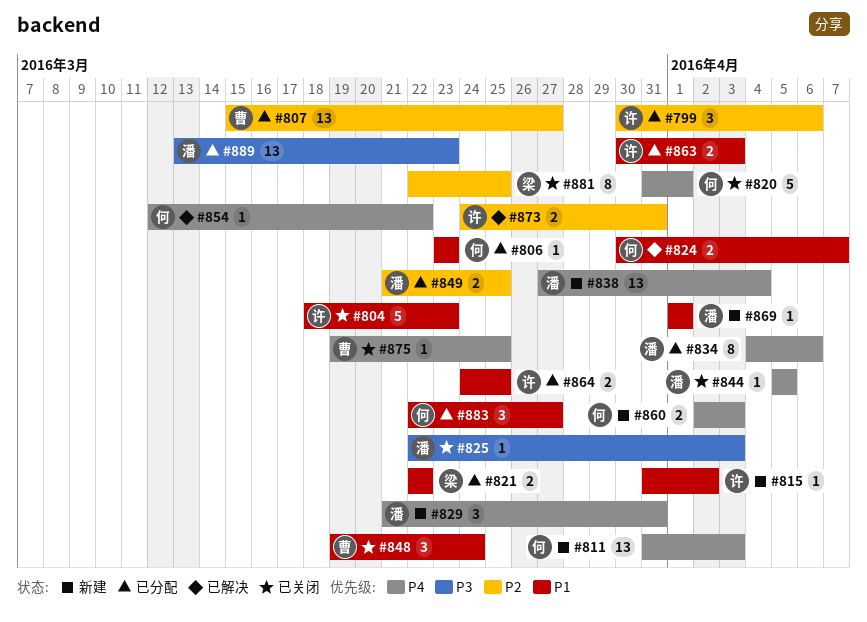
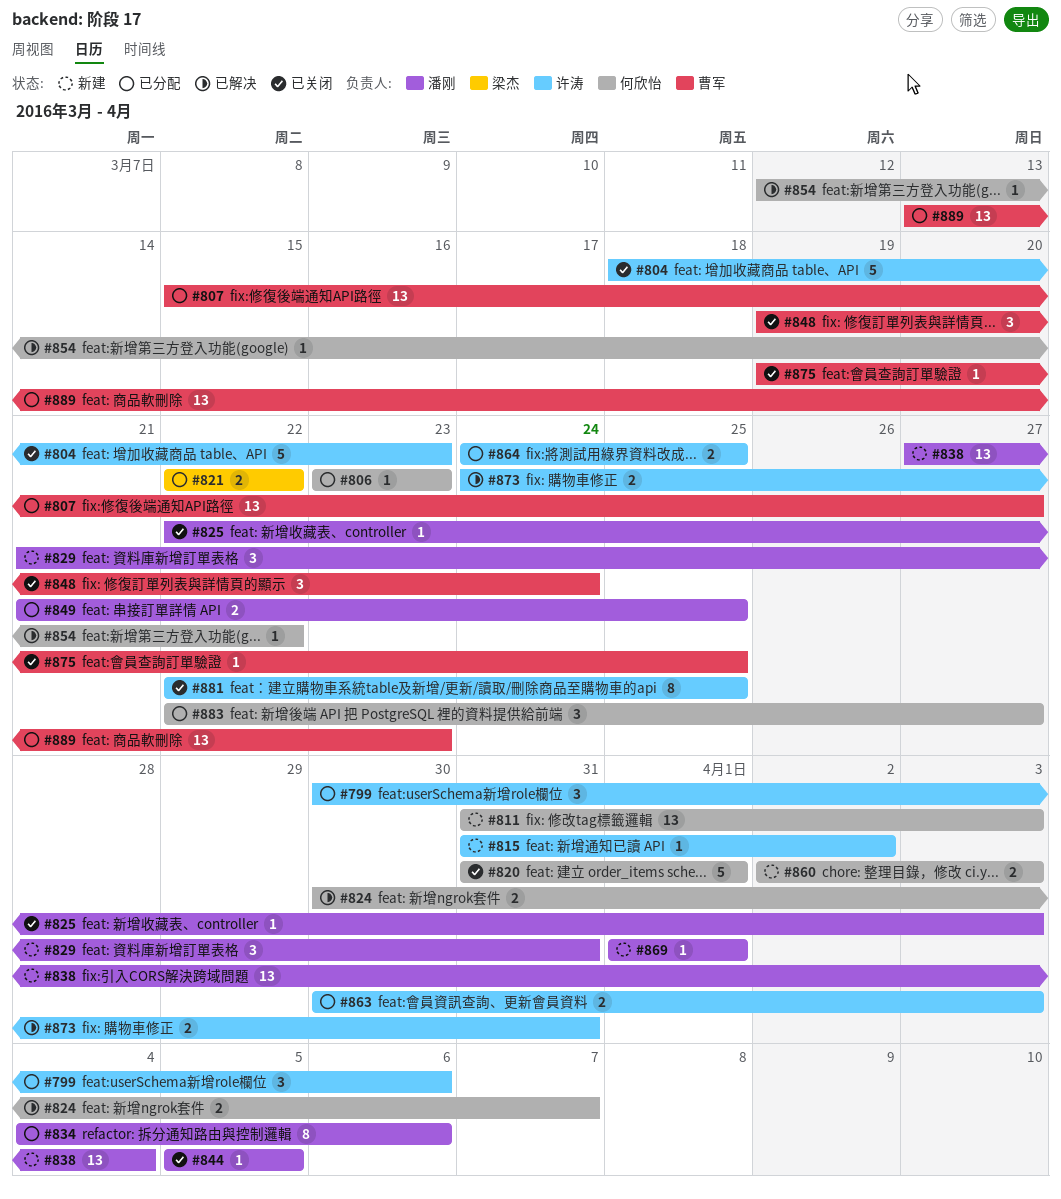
#881, owner: 梁杰 -> 许涛
#889, owner: 潘刚 -> 曹军

